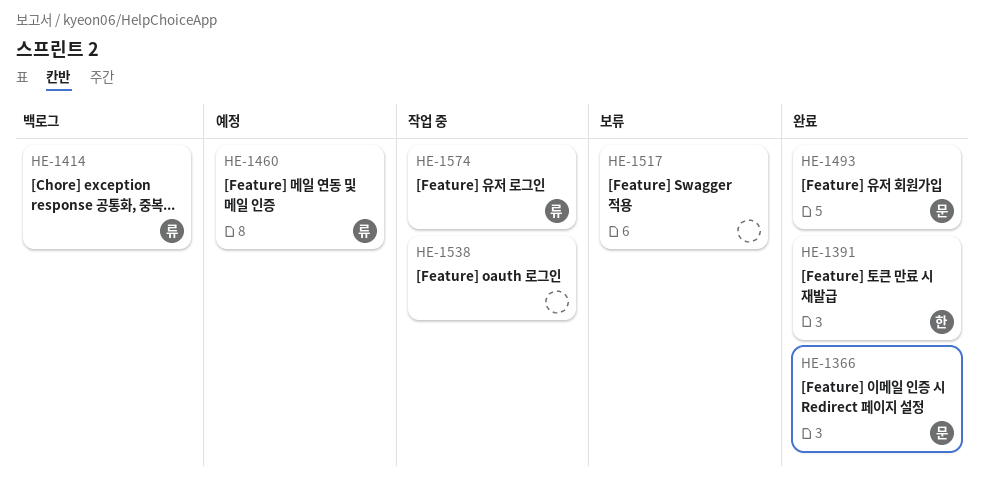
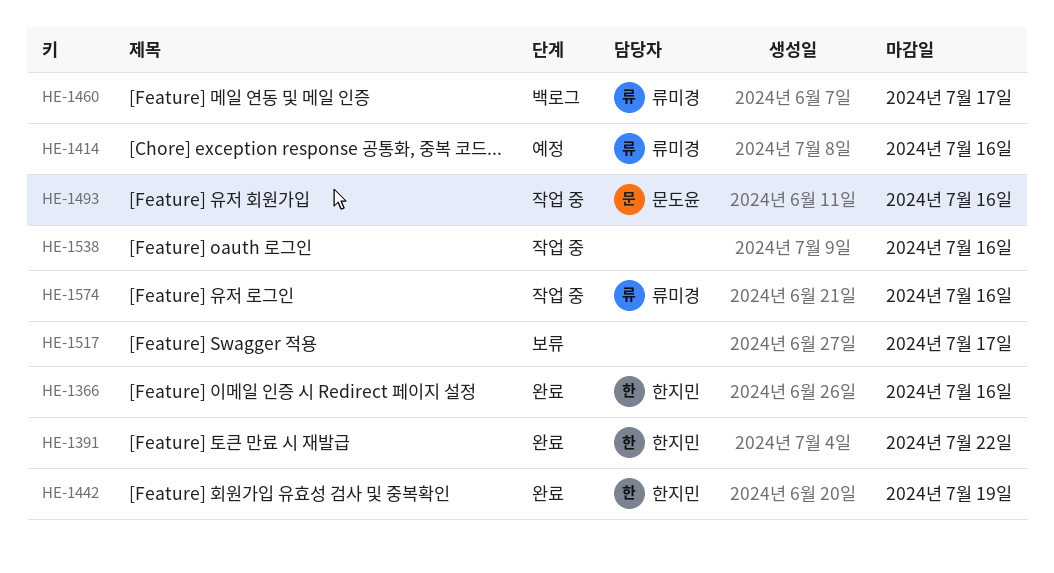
HE-1366, owner: 문도윤 -> 한지민
HE-1414, status: 백로그 -> 예정
HE-1442: none -> present
HE-1460, status: 예정 -> 백로그
HE-1493, status: 완료 -> 작업 중

